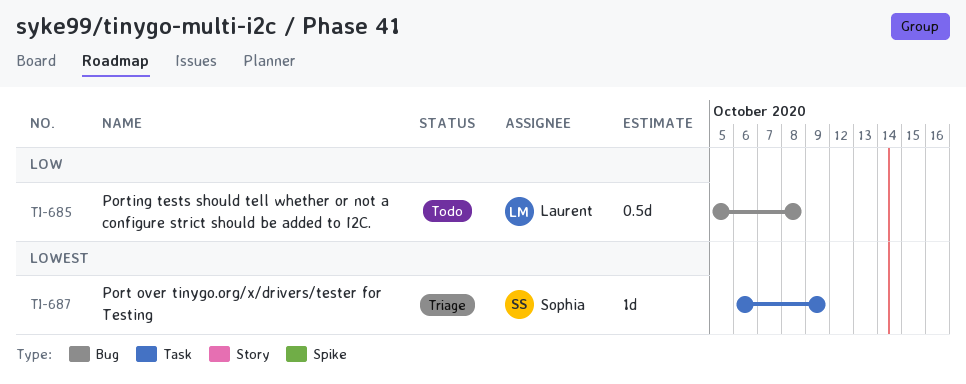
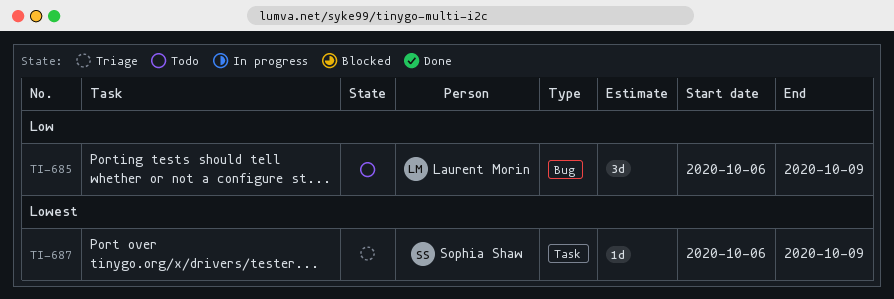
TI-685, estimate: 0.5d -> 3d
TI-685, start: Oct 5 -> Oct 6
TI-685, due: Oct 8 -> Oct 9

